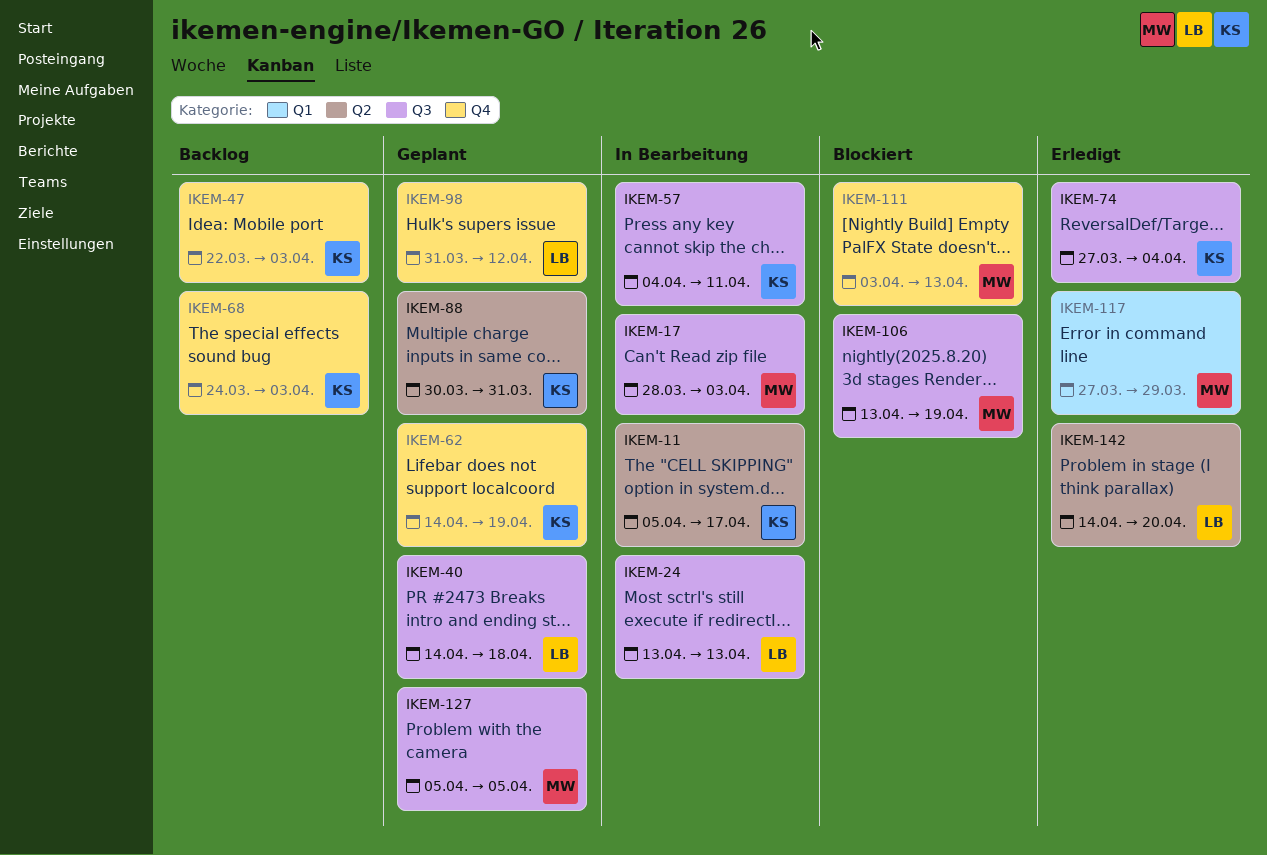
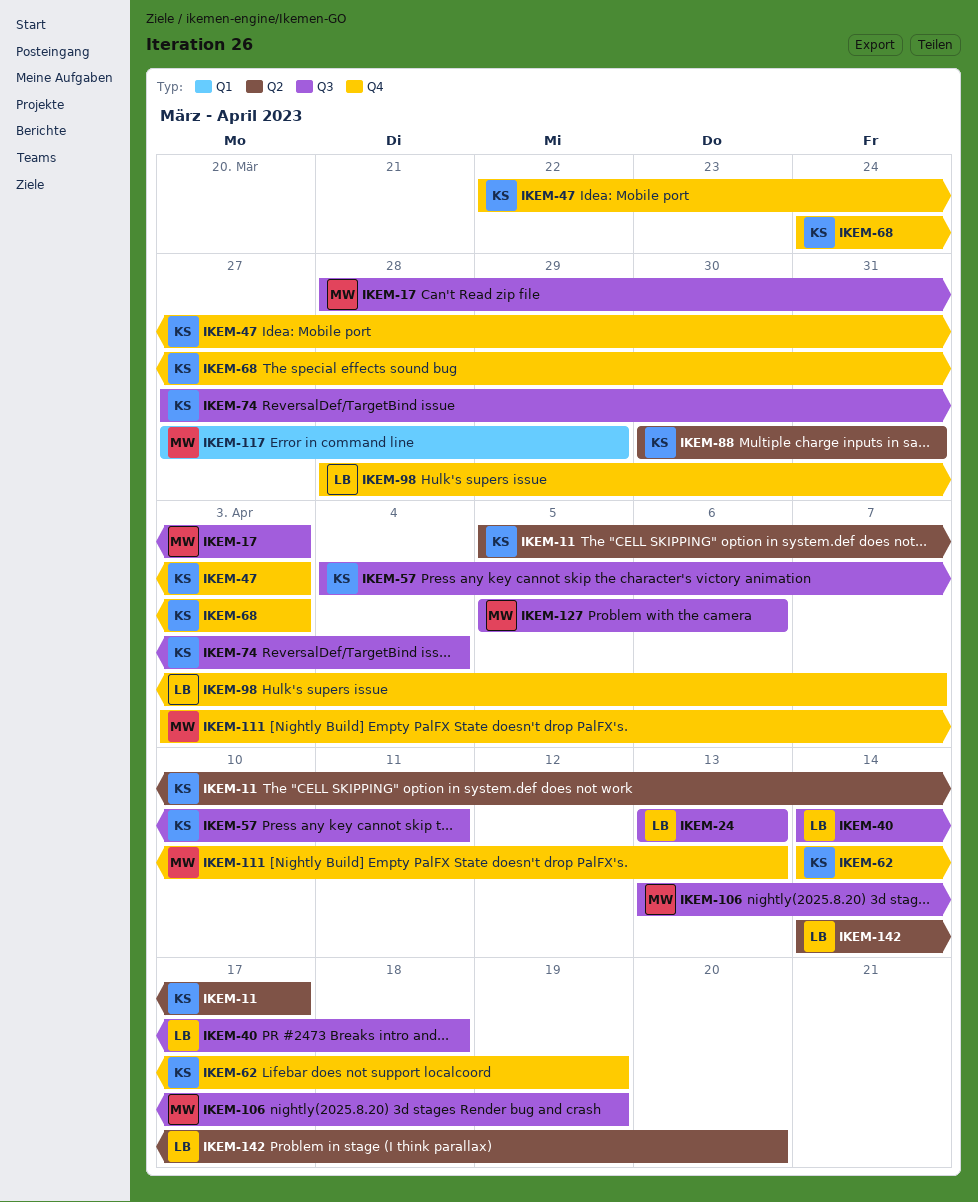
IKEM-98, start: Mar 31 -> Mar 28
IKEM-98, due: Apr 12 -> Apr 7
IKEM-127, due: Apr 5 -> Apr 6

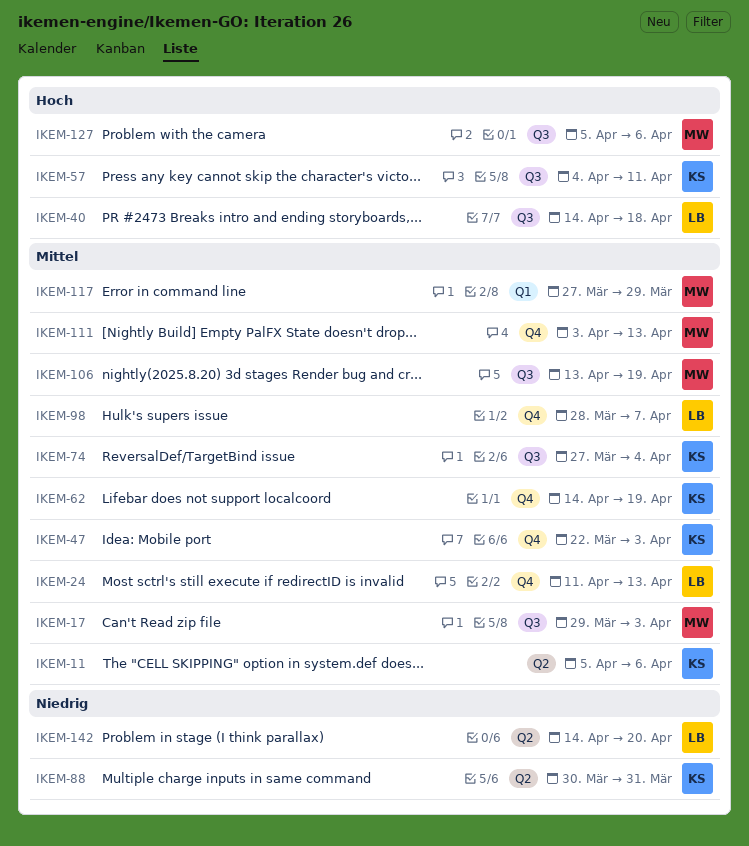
IKEM-11, due: Apr 17 -> Apr 6
IKEM-17, start: Mar 28 -> Mar 29
IKEM-24, label: Q3 -> Q4
IKEM-24, start: Apr 13 -> Apr 11
IKEM-68: present -> none

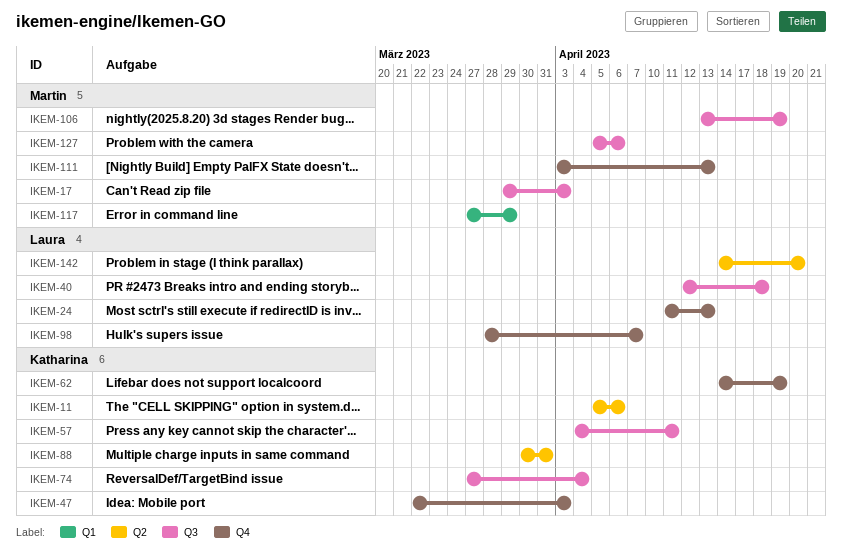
IKEM-40, start: Apr 14 -> Apr 12

